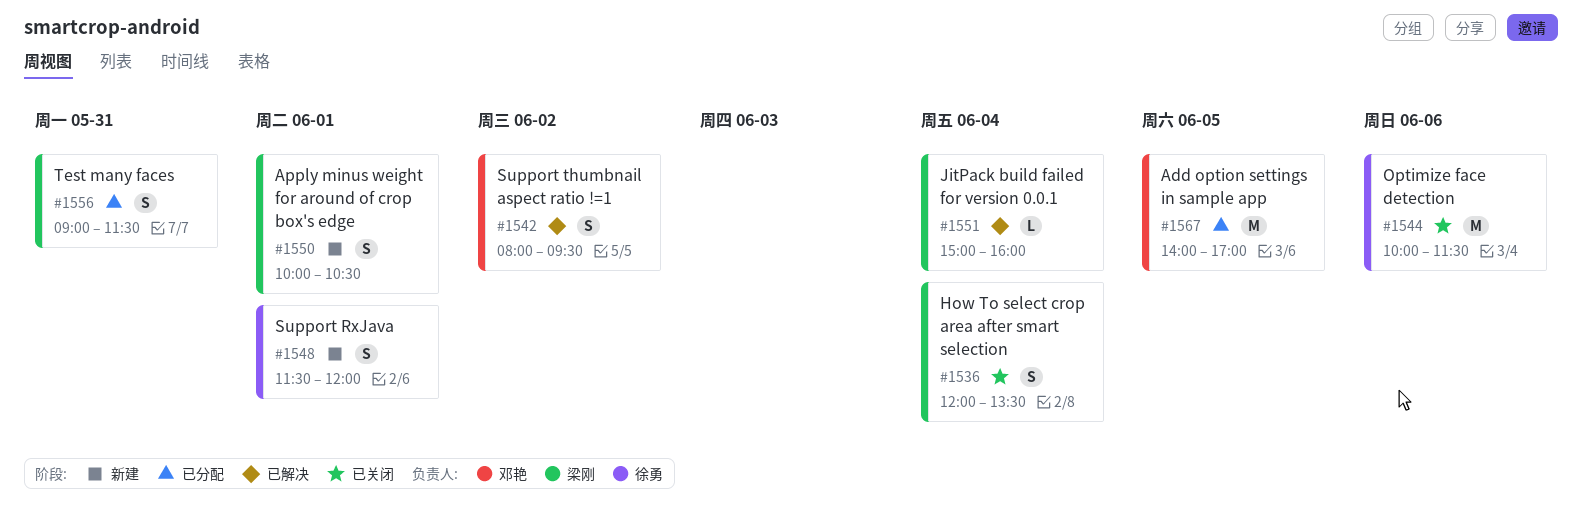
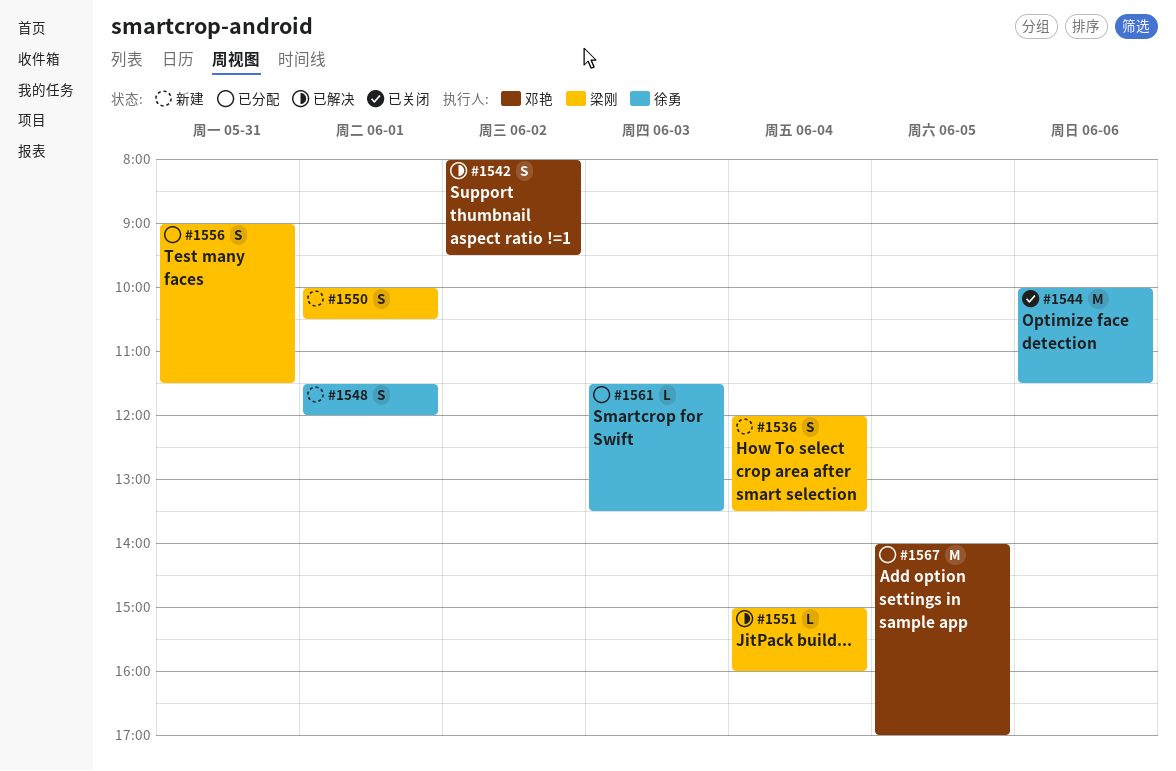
#1536, status: 已关闭 -> 新建
#1561: none -> present

